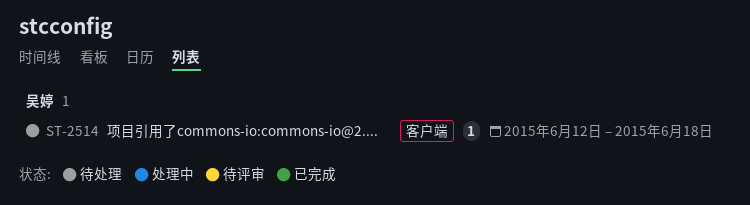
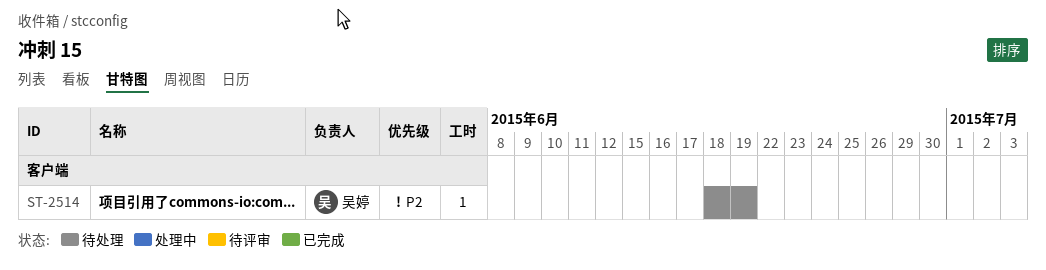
ST-2514, start: Jun 12 -> Jun 18
ST-2514, due: Jun 18 -> Jun 19

